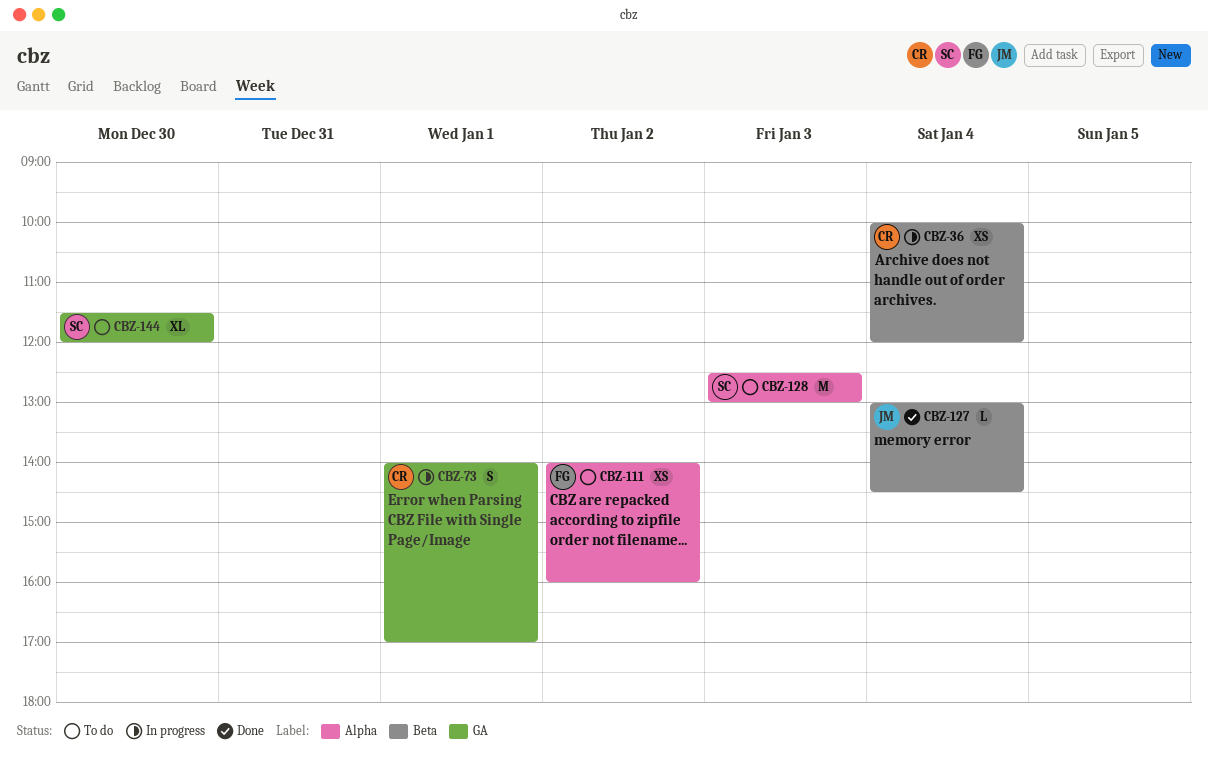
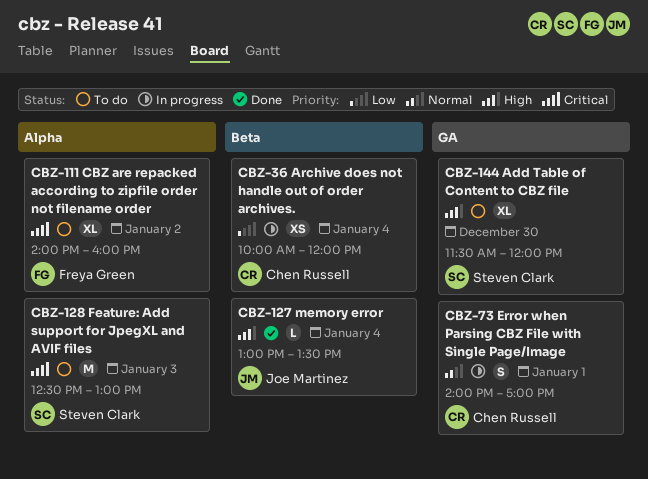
CBZ-111, estimate: XS -> XL
CBZ-127, ends: 14:30 -> 13:30

